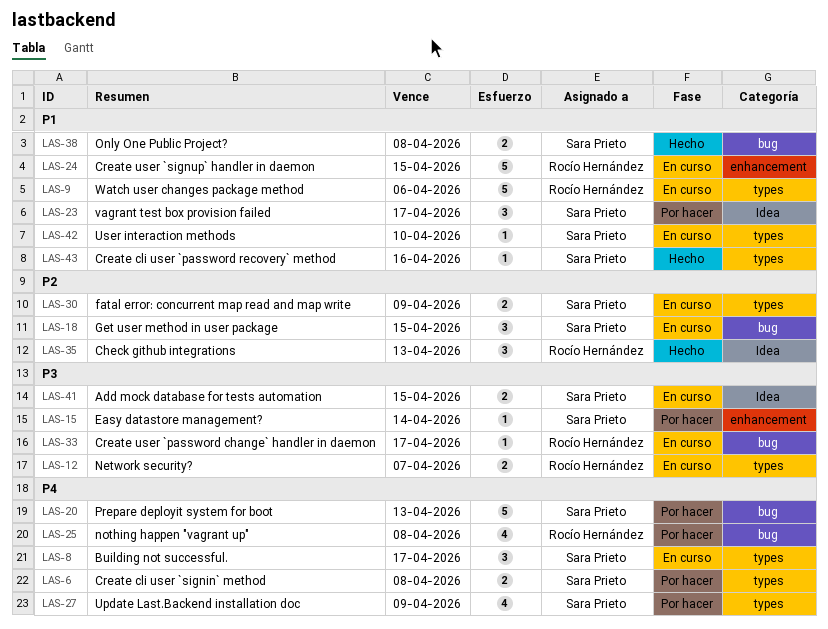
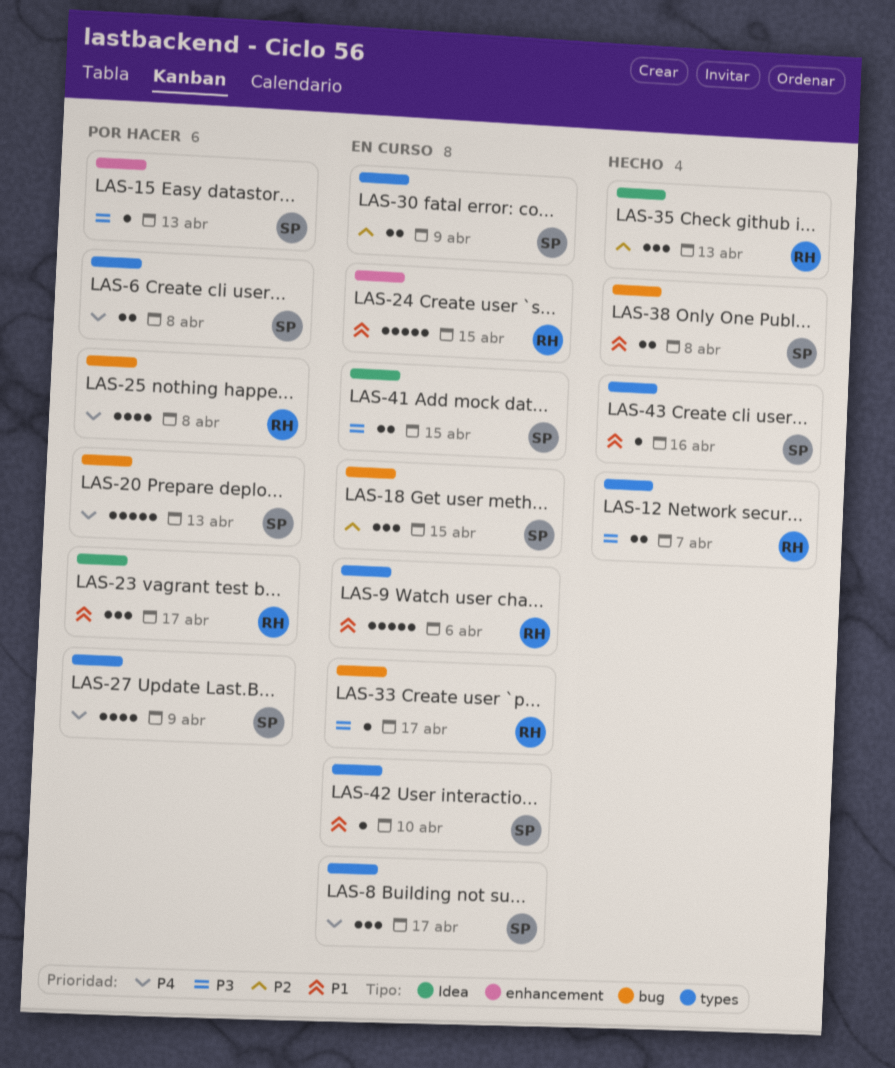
LAS-12, status: En curso -> Hecho
LAS-15, due: Apr 14 -> Apr 13
LAS-23, owner: Sara Prieto -> Rocío Hernández

